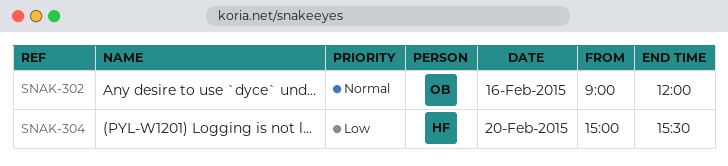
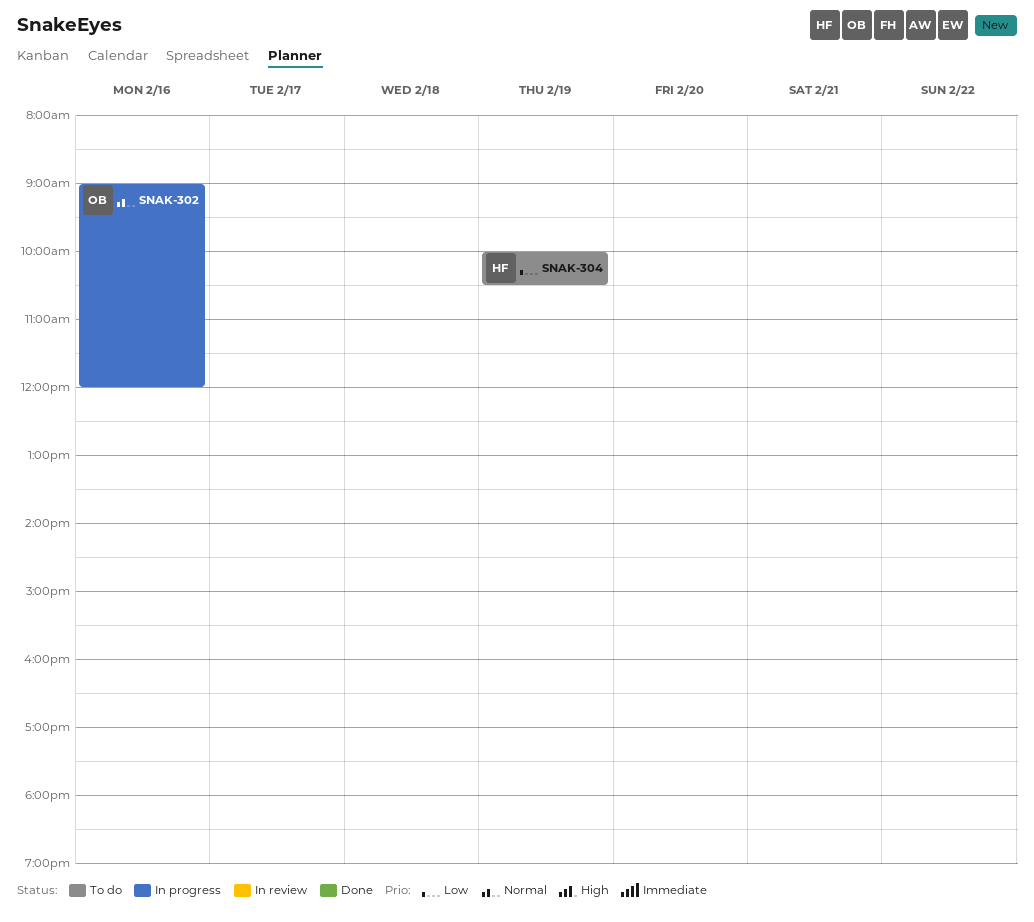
SNAK-304, day: Feb 20 -> Feb 19
SNAK-304, begins: 15:00 -> 10:00
SNAK-304, ends: 15:30 -> 10:30

